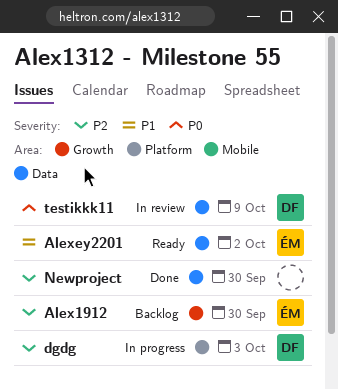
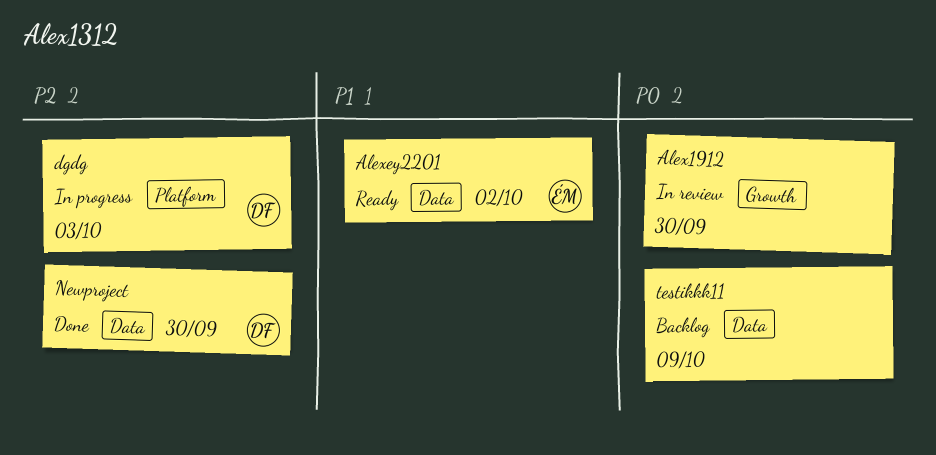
Alex1912, status: Backlog -> In review
Alex1912, owner: ÉM -> none
Alex1912, priority: P2 -> P0
Newproject, owner: none -> DF
testikkk11, status: In review -> Backlog
testikkk11, owner: DF -> none

